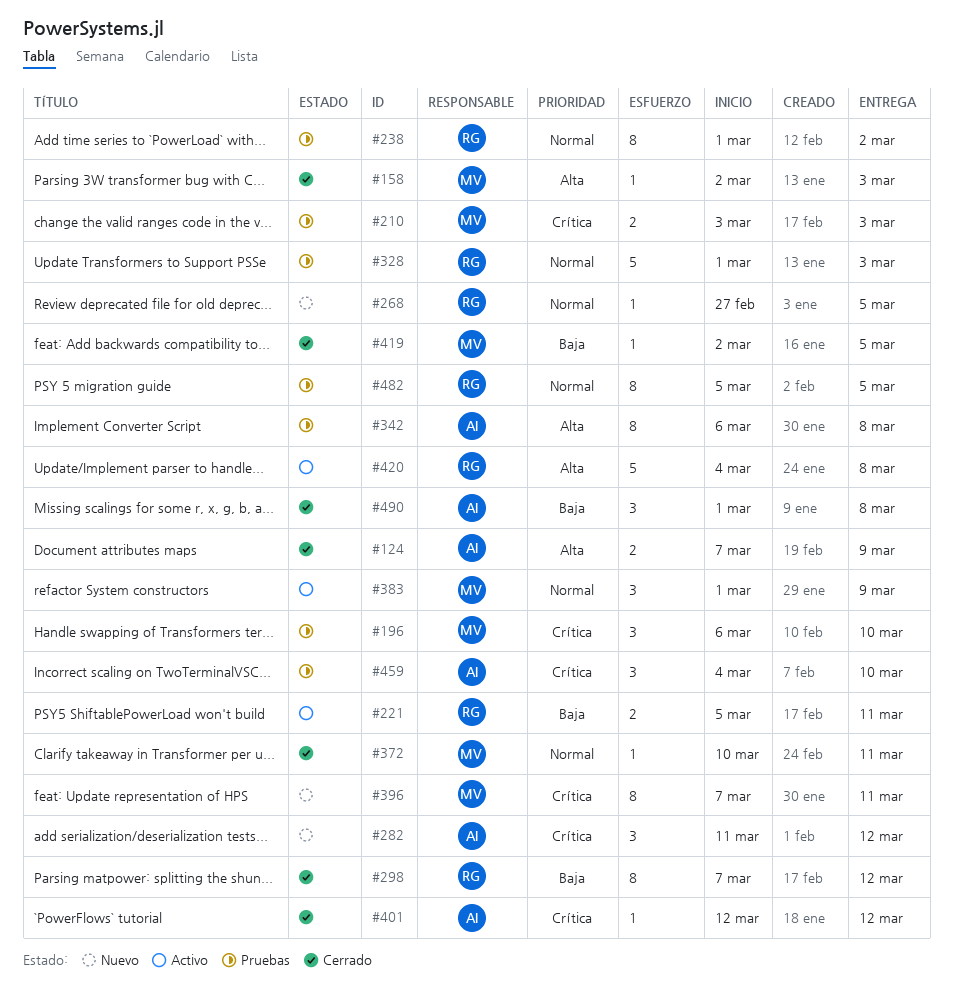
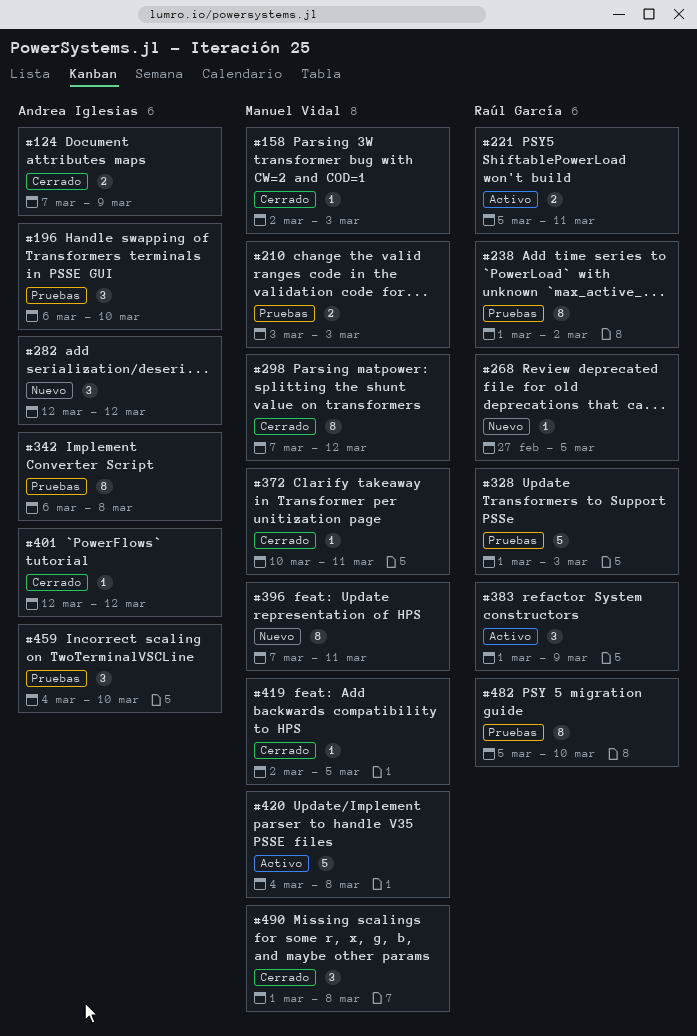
#196, owner: Manuel Vidal -> Andrea Iglesias
#282, start: Mar 11 -> Mar 12
#298, owner: Raúl García -> Manuel Vidal
#383, owner: Manuel Vidal -> Raúl García
#420, owner: Raúl García -> Manuel Vidal
#482, due: Mar 5 -> Mar 10
#490, owner: Andrea Iglesias -> Manuel Vidal

